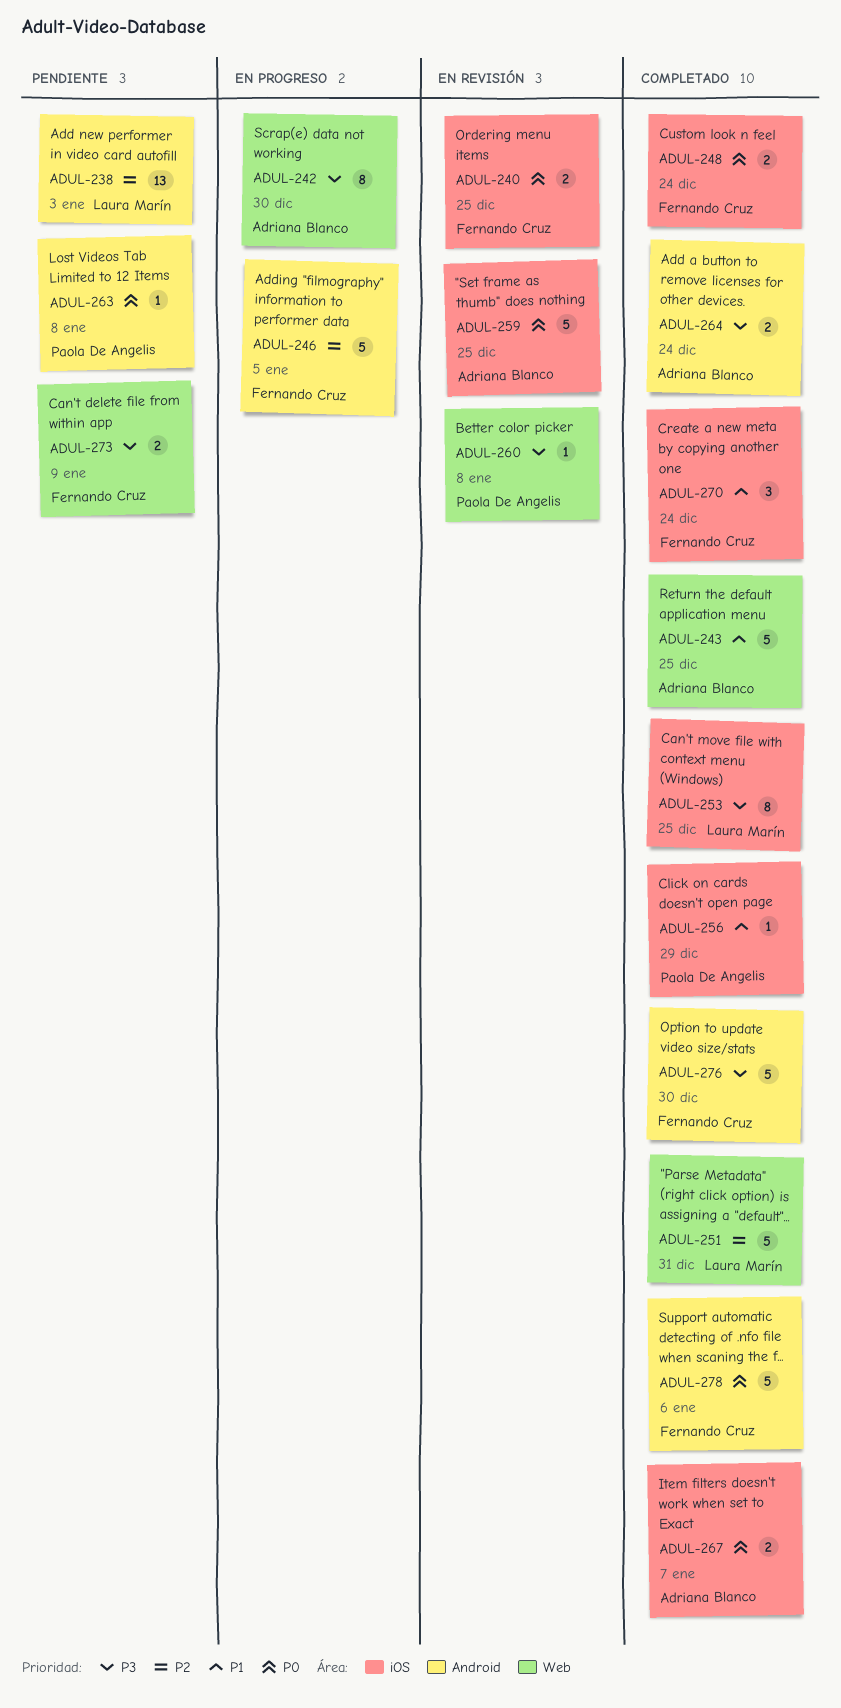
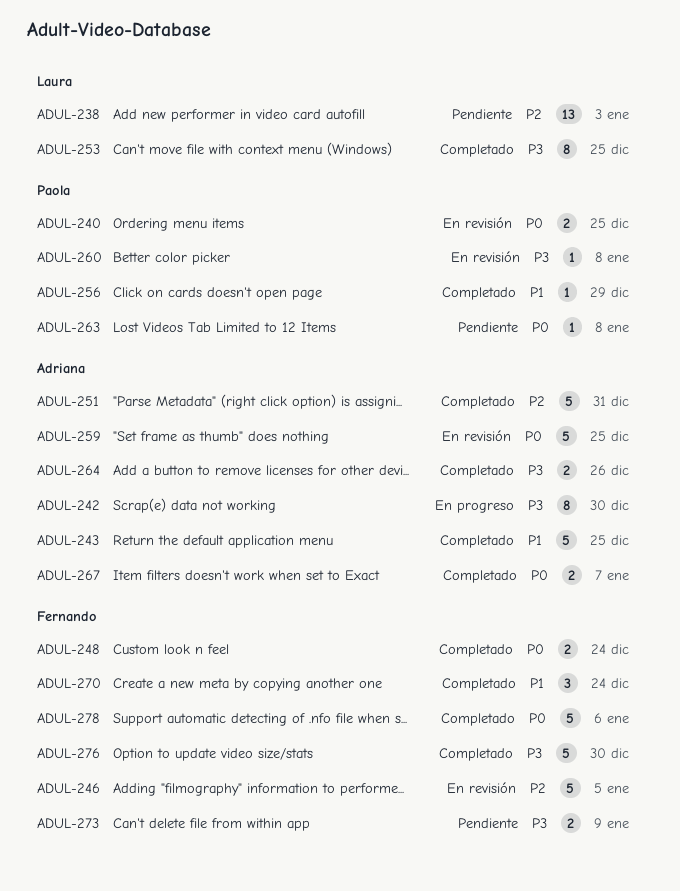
ADUL-240, owner: Fernando Cruz -> Paola De Angelis
ADUL-246, status: En progreso -> En revisión
ADUL-251, owner: Laura Marín -> Adriana Blanco
ADUL-264, due: Dec 24 -> Dec 26

